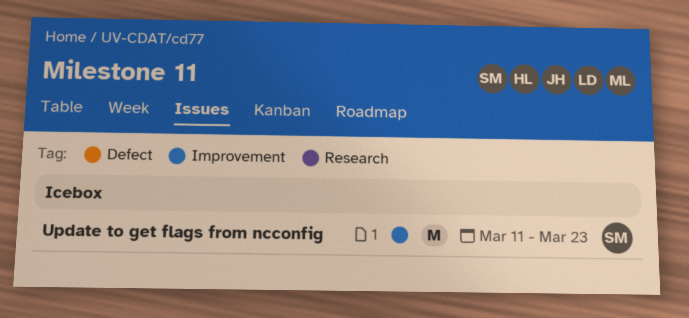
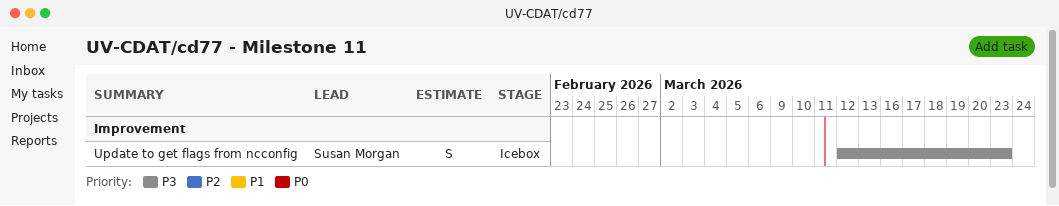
Update to get flags from ncconfig, estimate: M -> S
Update to get flags from ncconfig, start: Mar 11 -> Mar 12

